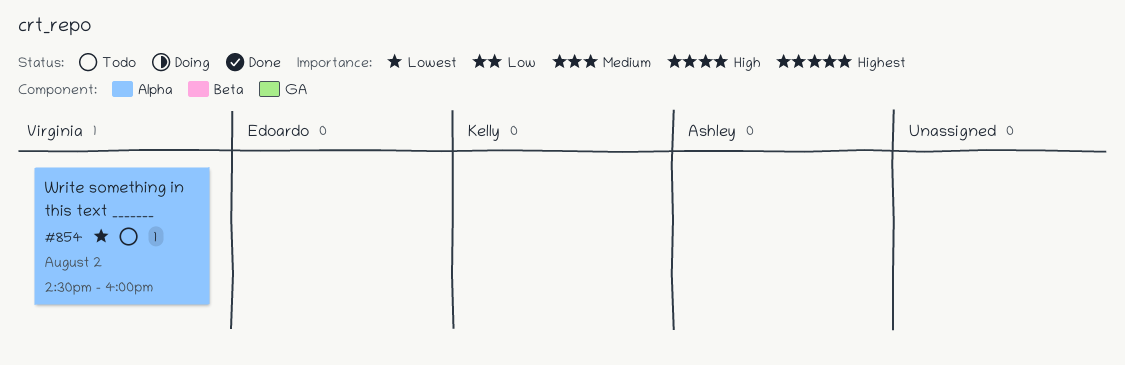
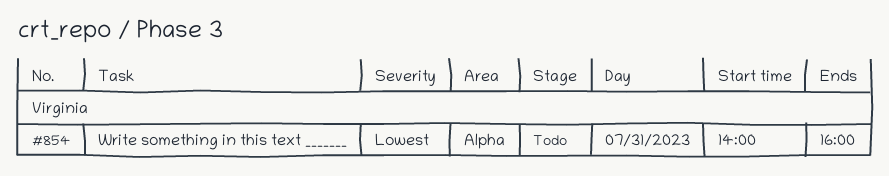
#854, day: Aug 2 -> Jul 31
#854, begins: 14:30 -> 14:00

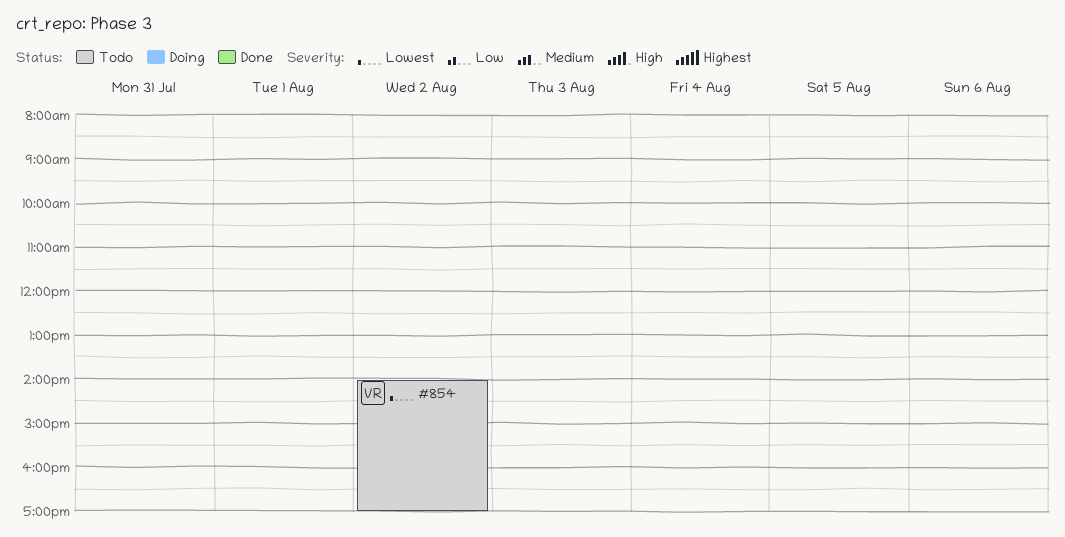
#854, day: Jul 31 -> Aug 2
#854, ends: 16:00 -> 17:00

